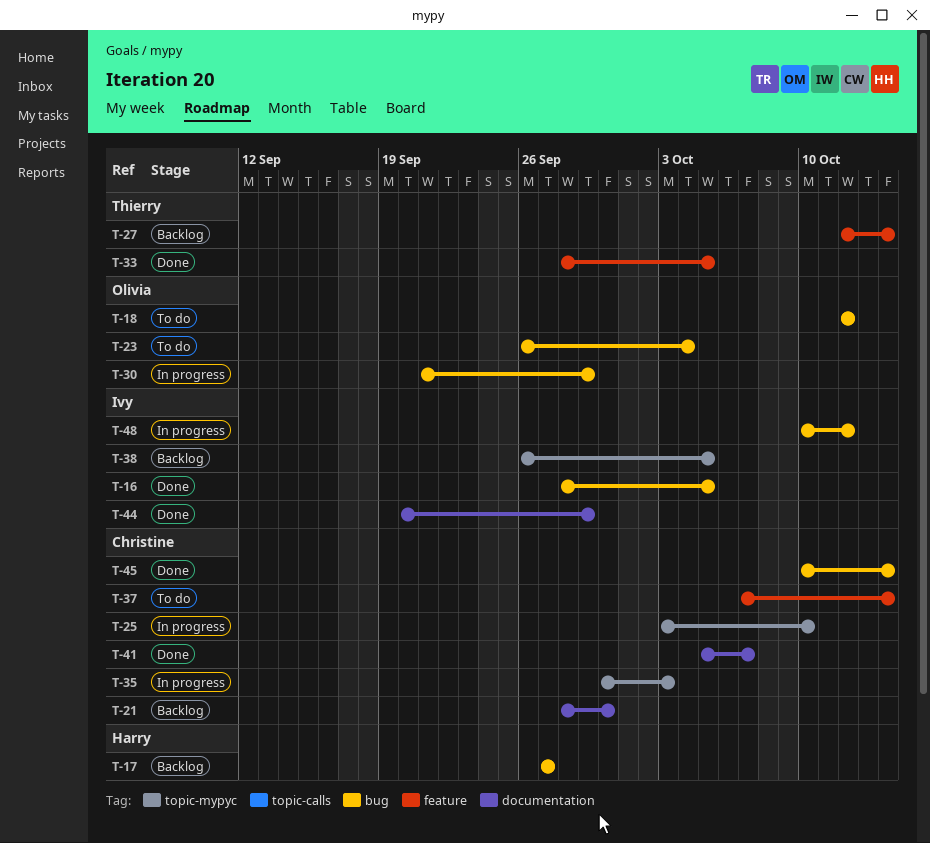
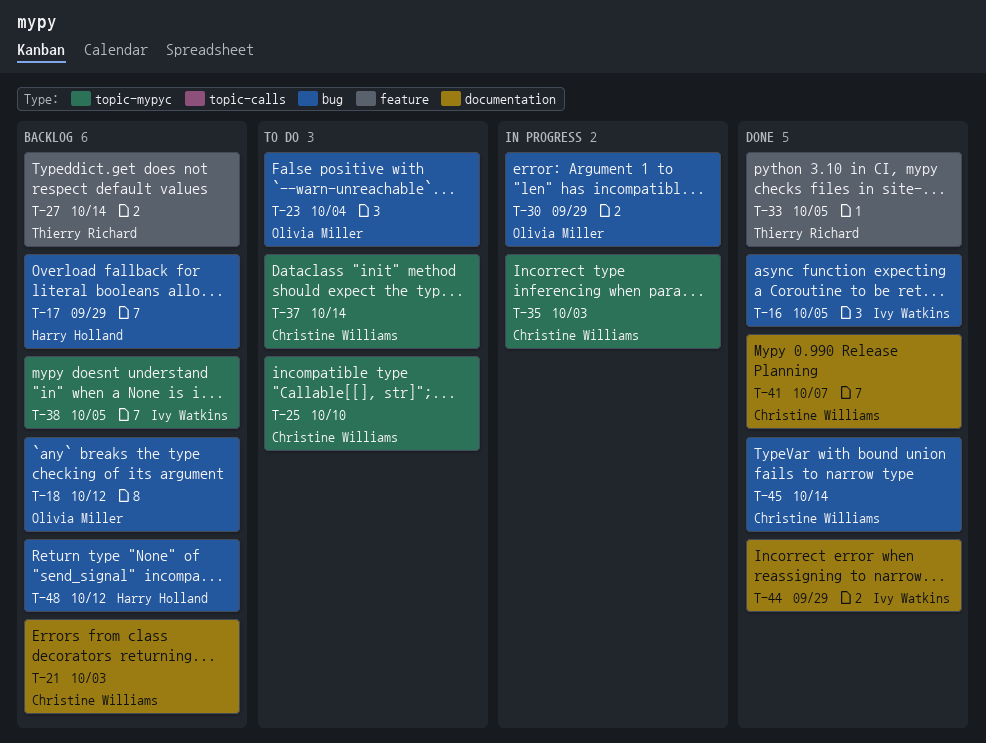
T-17, due: Sep 27 -> Sep 29
T-18, status: To do -> Backlog
T-21, due: Sep 30 -> Oct 3
T-25, status: In progress -> To do
T-37, label: feature -> topic-mypyc
T-48, status: In progress -> Backlog
T-48, owner: Ivy Watkins -> Harry Holland

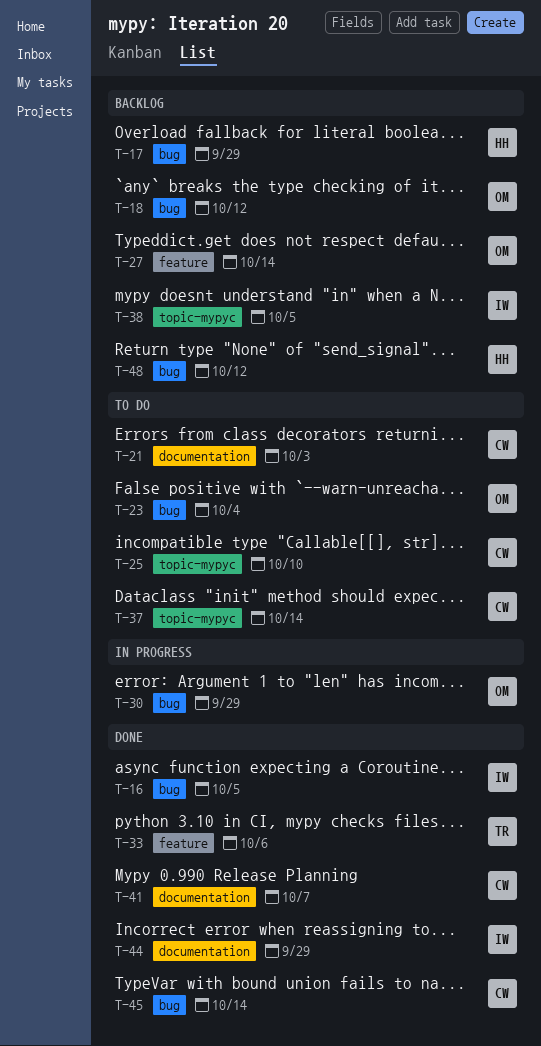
T-21, status: Backlog -> To do
T-27, owner: Thierry Richard -> Olivia Miller
T-33, due: Oct 5 -> Oct 6
T-35: present -> none

